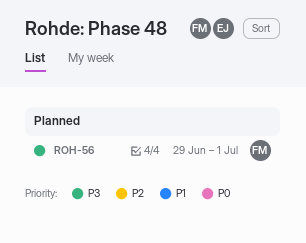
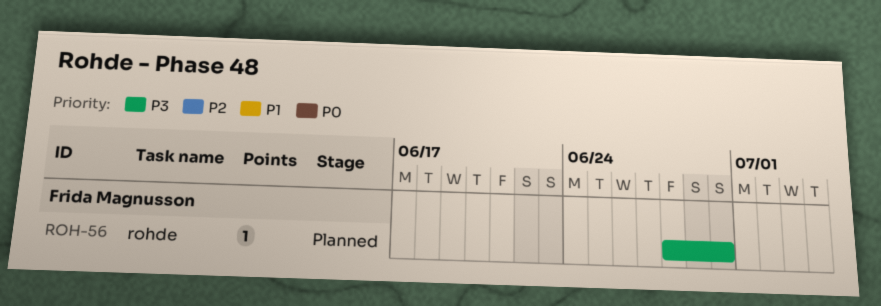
ROH-56, start: Jun 29 -> Jun 28
ROH-56, due: Jul 1 -> Jun 30

